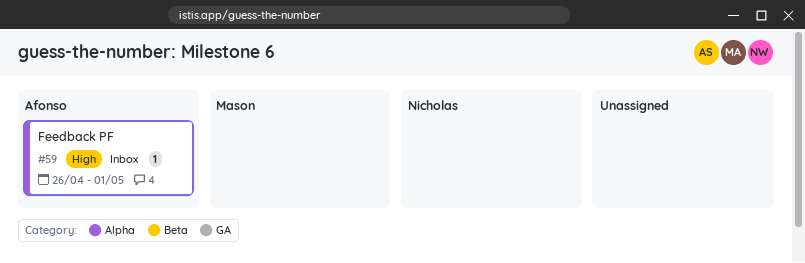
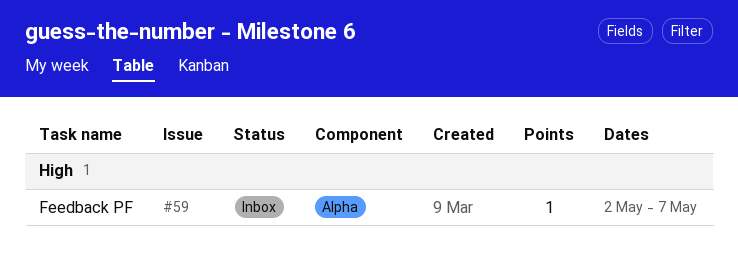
#59, start: Apr 26 -> May 2
#59, due: May 1 -> May 7

